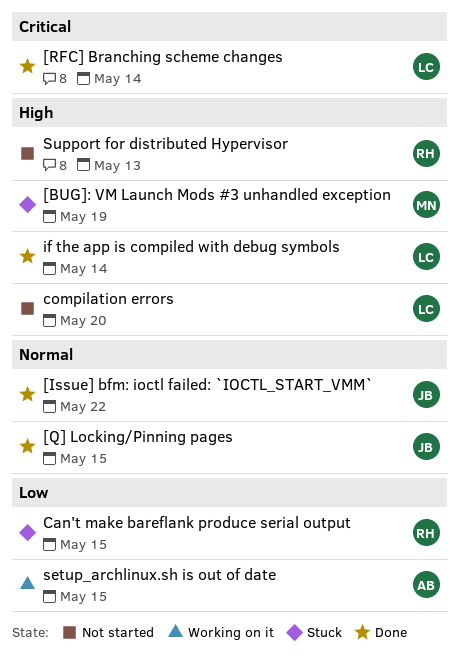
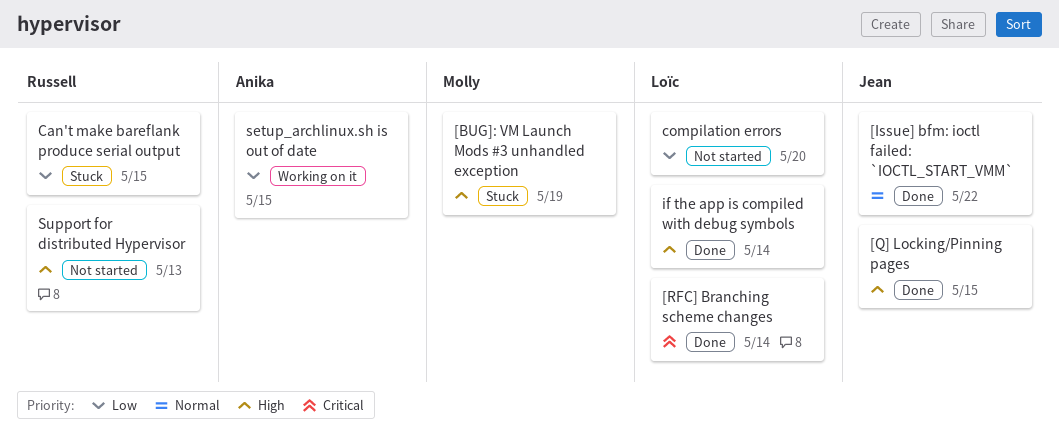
[Q] Locking/Pinning pages, priority: Normal -> High
compilation errors, priority: High -> Low

